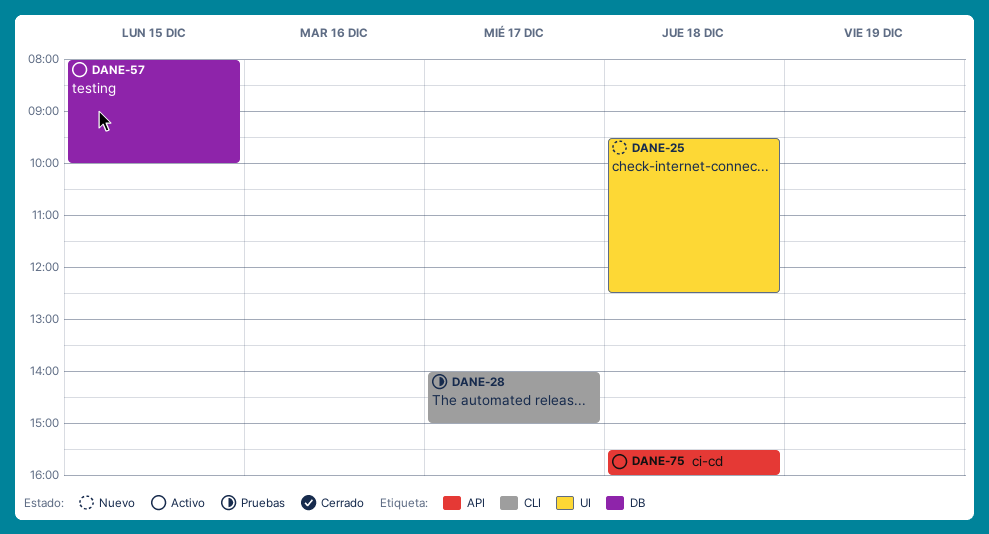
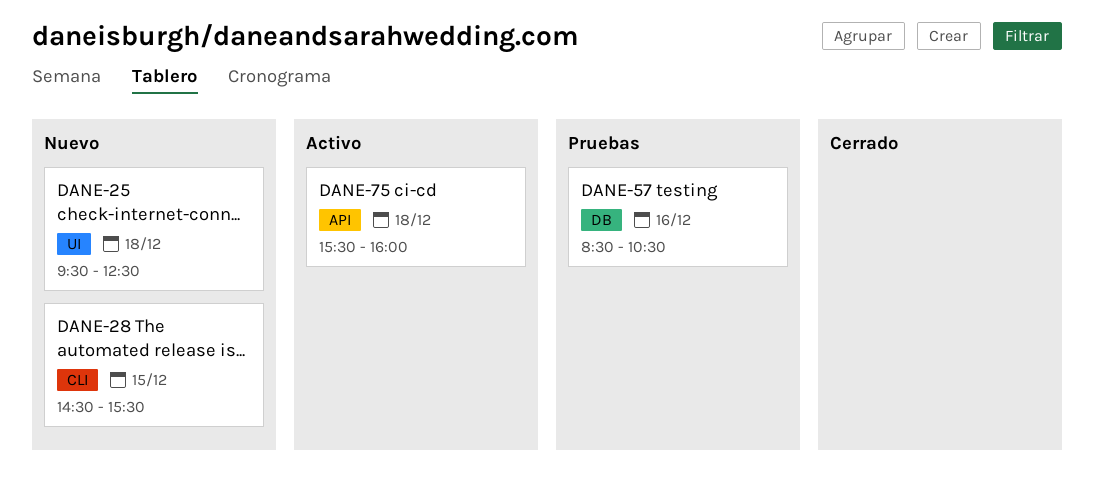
DANE-28, status: Pruebas -> Nuevo
DANE-28, day: Dec 17 -> Dec 15
DANE-28, begins: 14:00 -> 14:30
DANE-28, ends: 15:00 -> 15:30
DANE-57, status: Activo -> Pruebas
DANE-57, day: Dec 15 -> Dec 16
DANE-57, begins: 08:00 -> 08:30
DANE-57, ends: 10:00 -> 10:30

